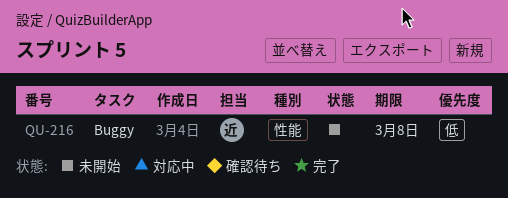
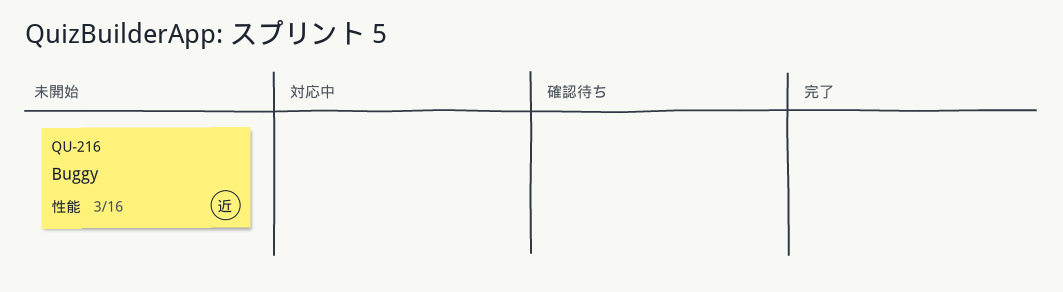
QU-216, due: Mar 8 -> Mar 16

